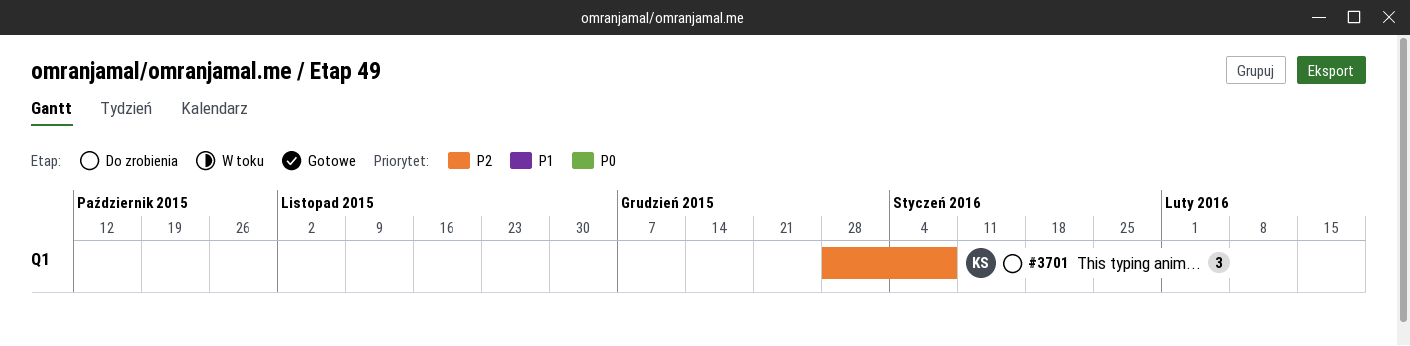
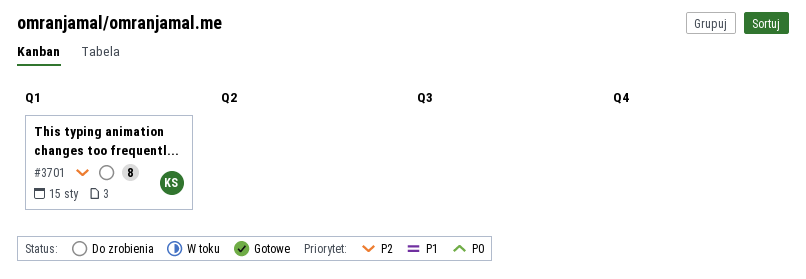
#3701, estimate: 3 -> 8
#3701, due: Jan 8 -> Jan 15

